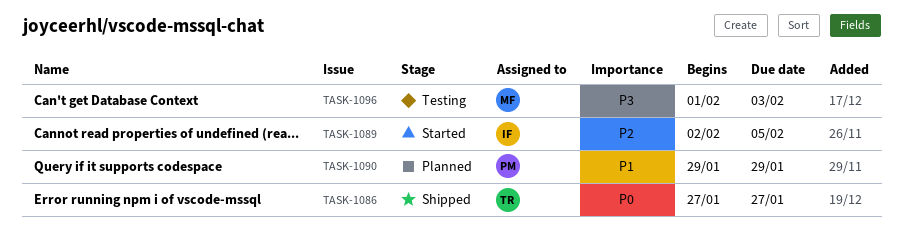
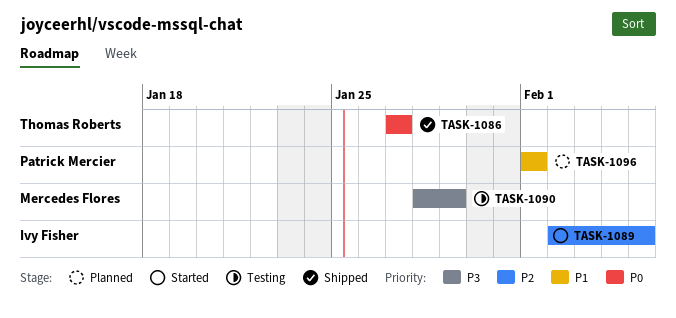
TASK-1090, status: Planned -> Testing
TASK-1090, owner: Patrick Mercier -> Mercedes Flores
TASK-1090, priority: P1 -> P3
TASK-1090, start: Jan 29 -> Jan 28
TASK-1096, status: Testing -> Planned
TASK-1096, owner: Mercedes Flores -> Patrick Mercier
TASK-1096, priority: P3 -> P1
TASK-1096, due: Feb 3 -> Feb 1

